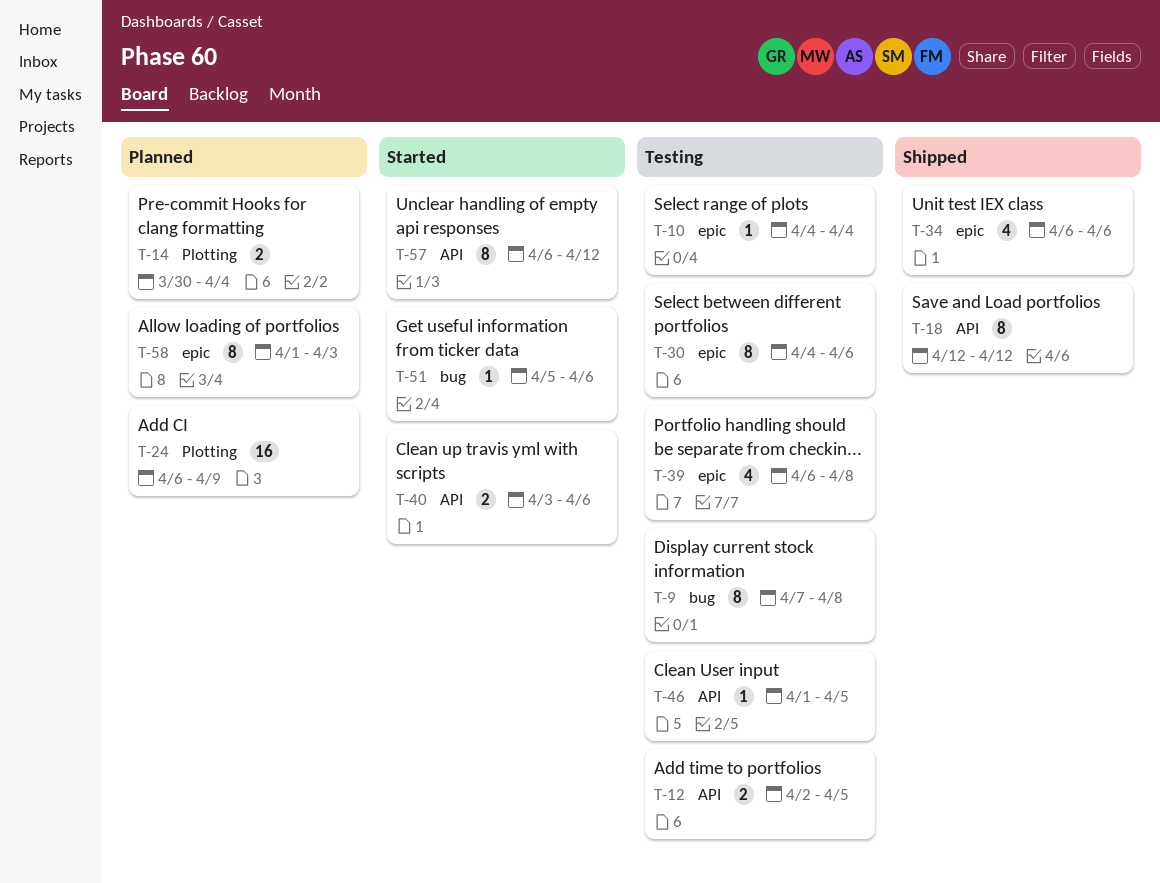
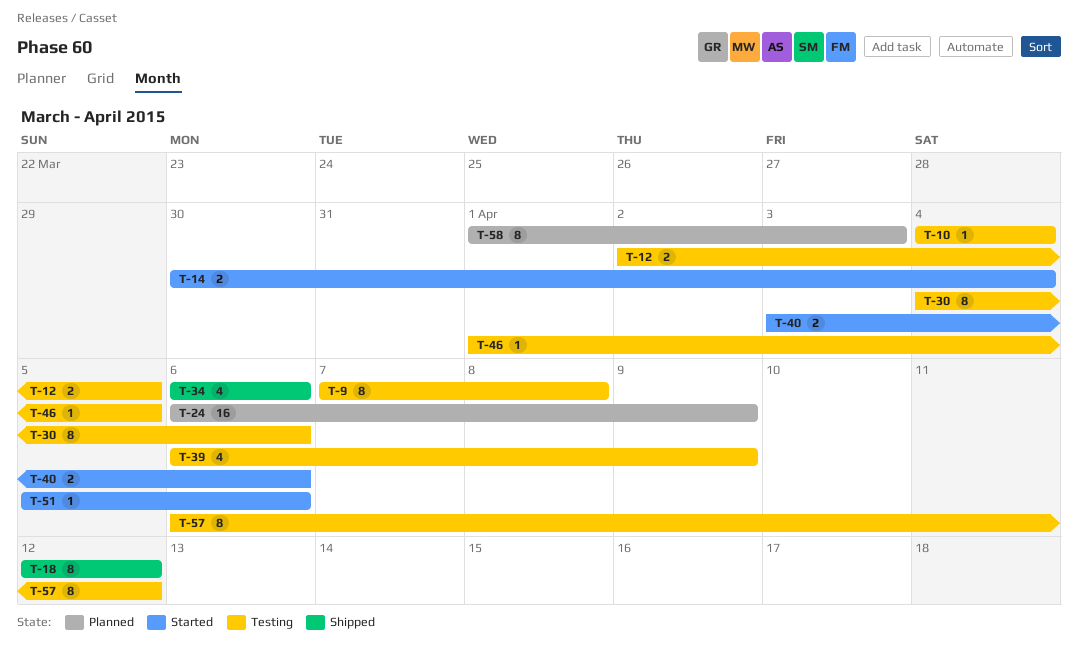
T-14, status: Planned -> Started
T-39, due: Apr 8 -> Apr 9
T-57, status: Started -> Testing

